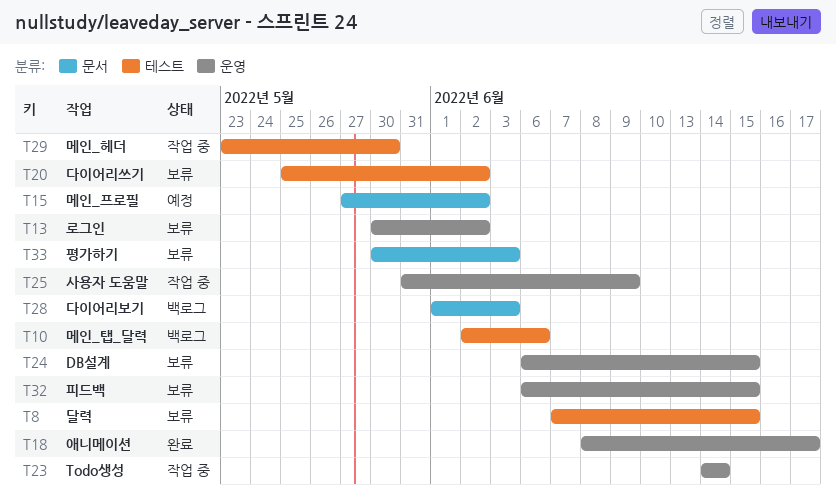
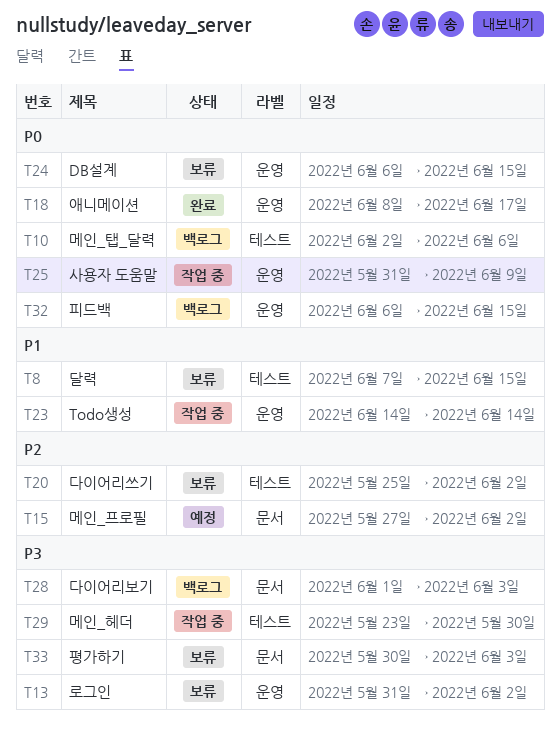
T13, start: May 30 -> May 31
T32, status: 보류 -> 백로그

